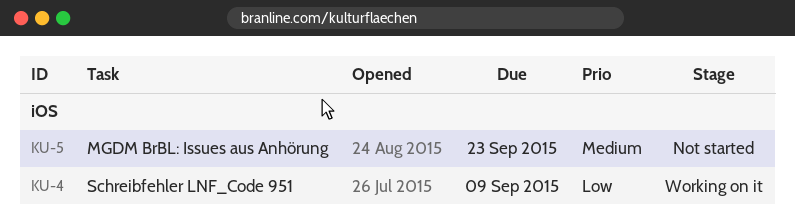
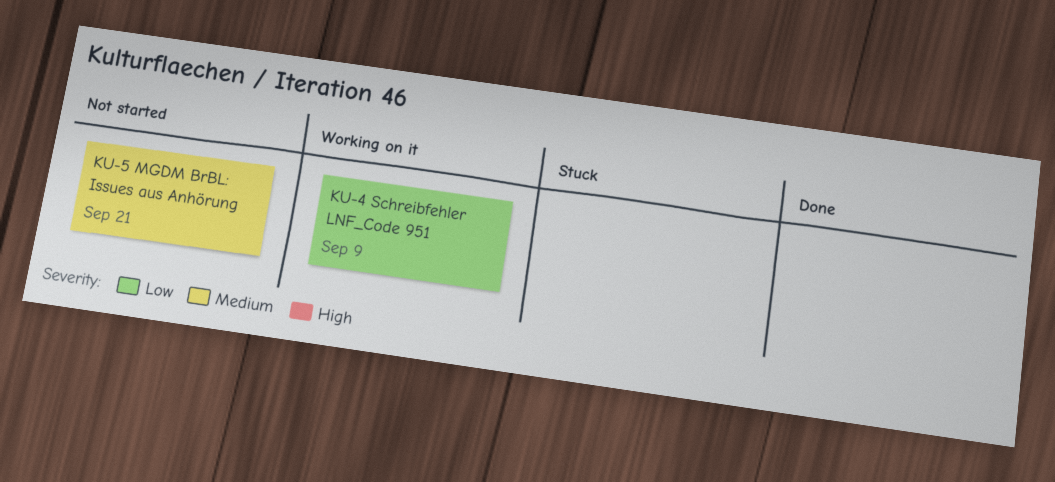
KU-5, due: Sep 23 -> Sep 21

